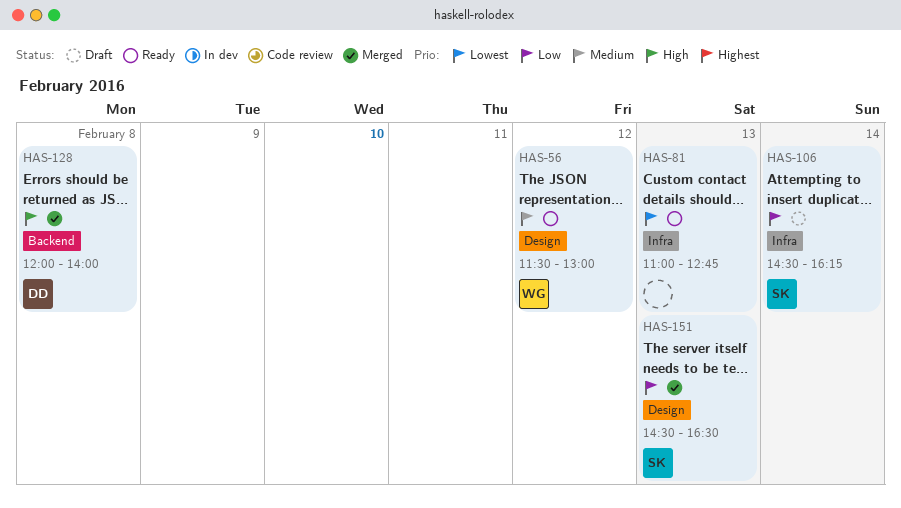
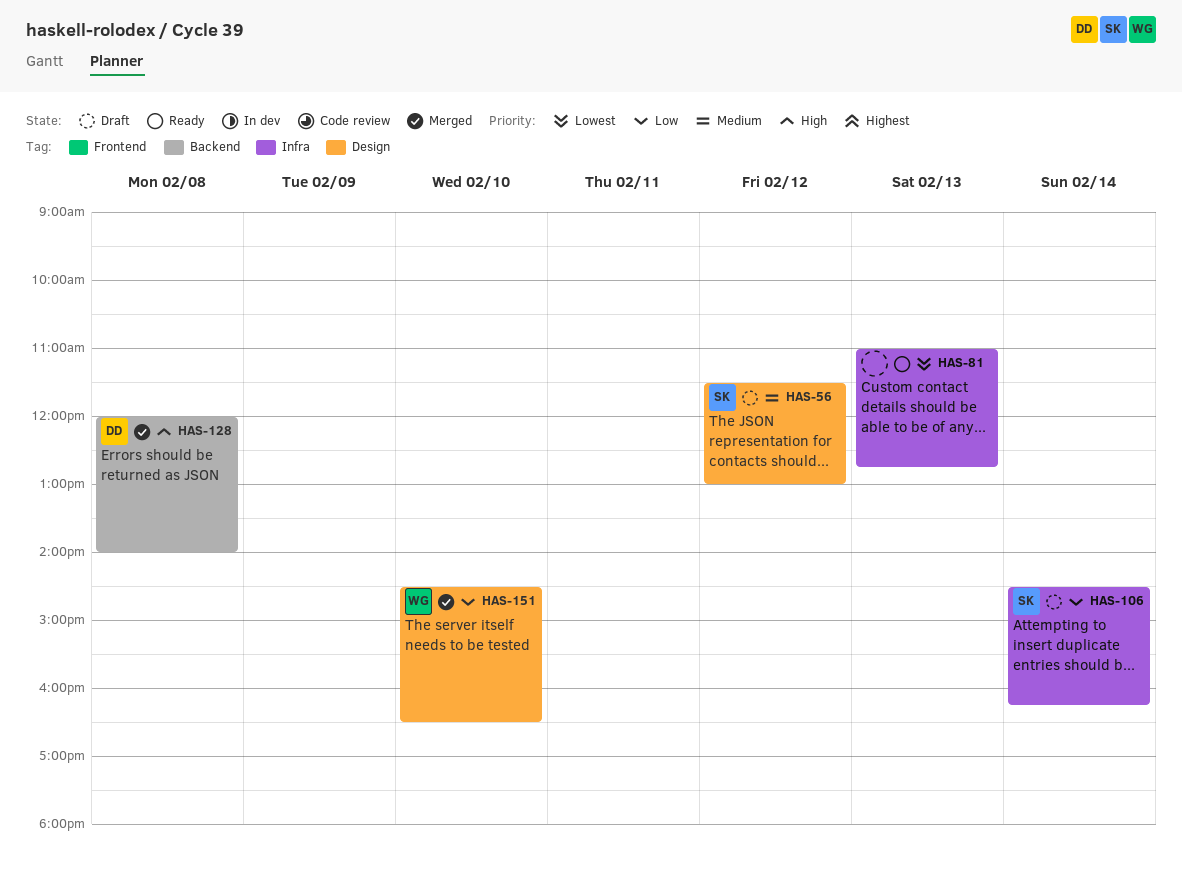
HAS-56, status: Ready -> Draft
HAS-56, owner: WG -> SK
HAS-151, owner: SK -> WG
HAS-151, day: Feb 13 -> Feb 10

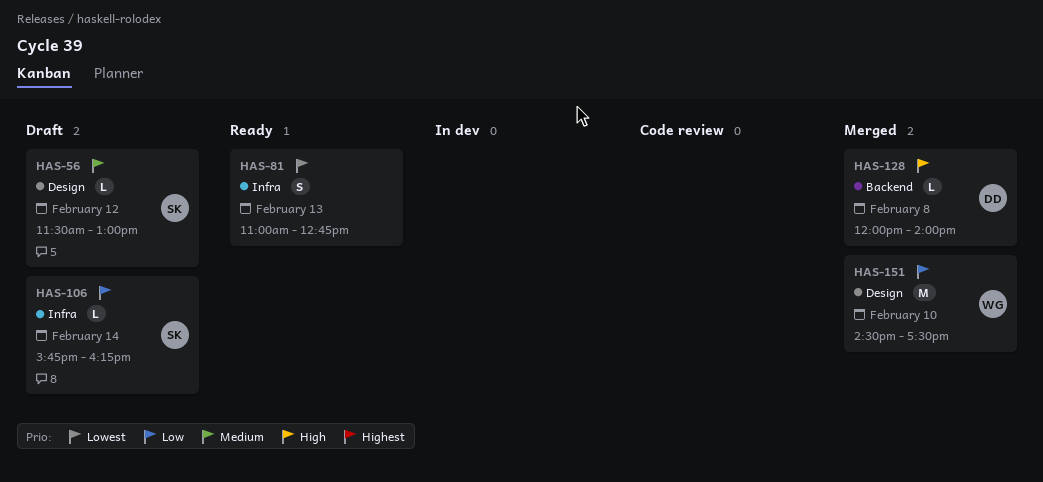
HAS-106, begins: 14:30 -> 15:45
HAS-151, ends: 16:30 -> 17:30

